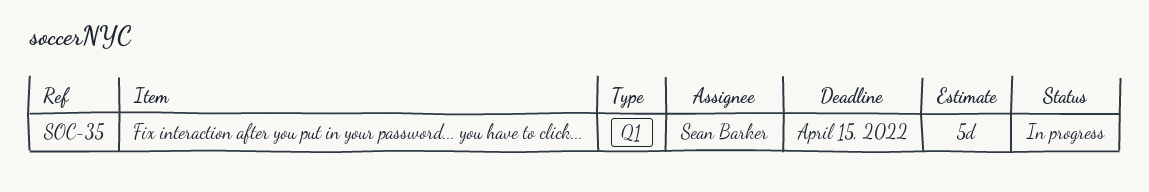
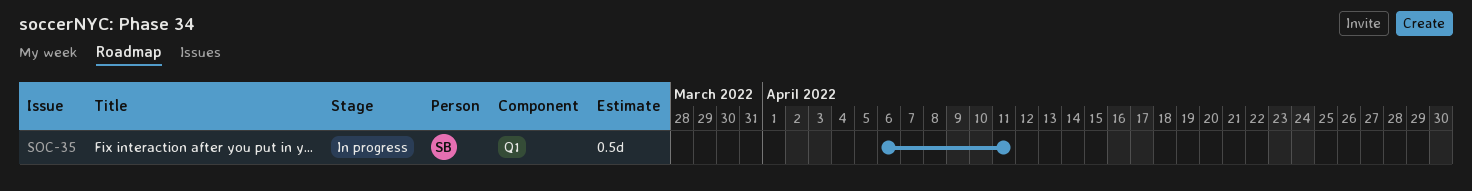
SOC-35, estimate: 5d -> 0.5d
SOC-35, due: Apr 15 -> Apr 11

